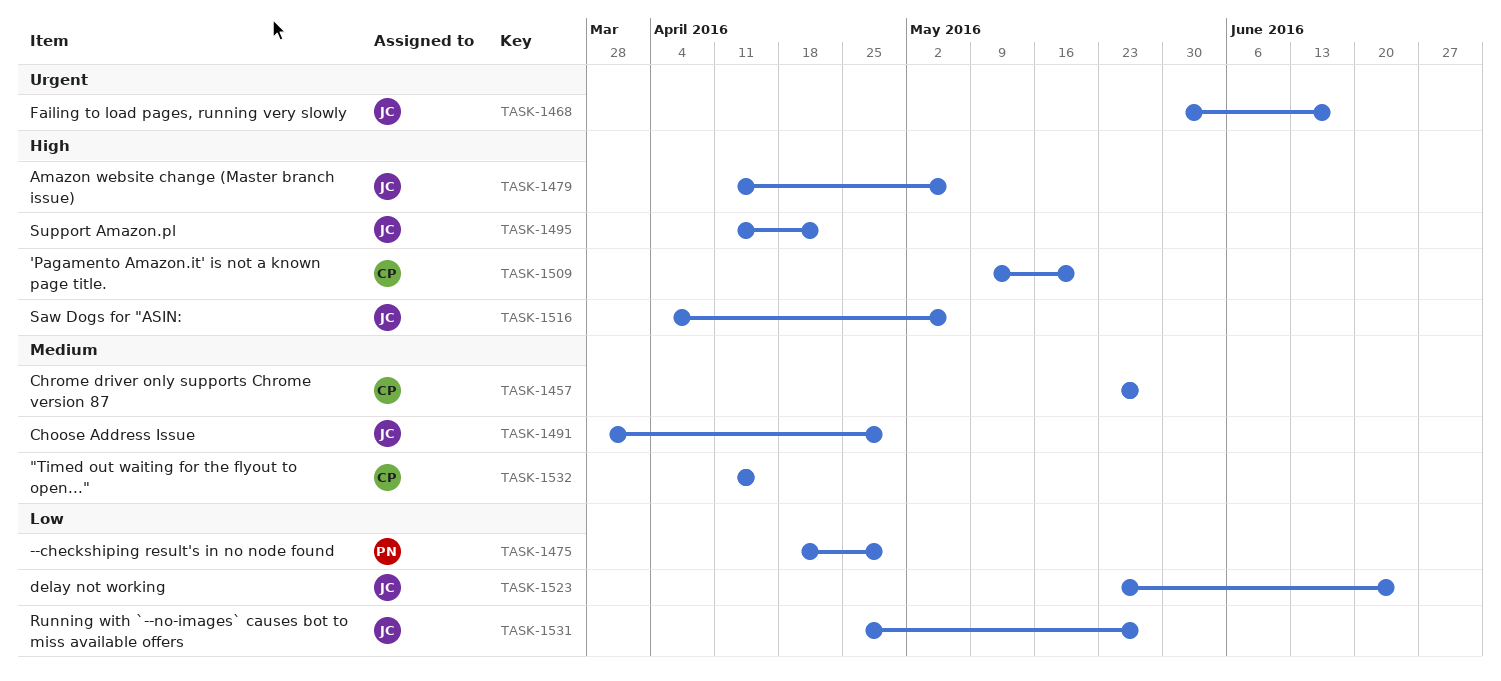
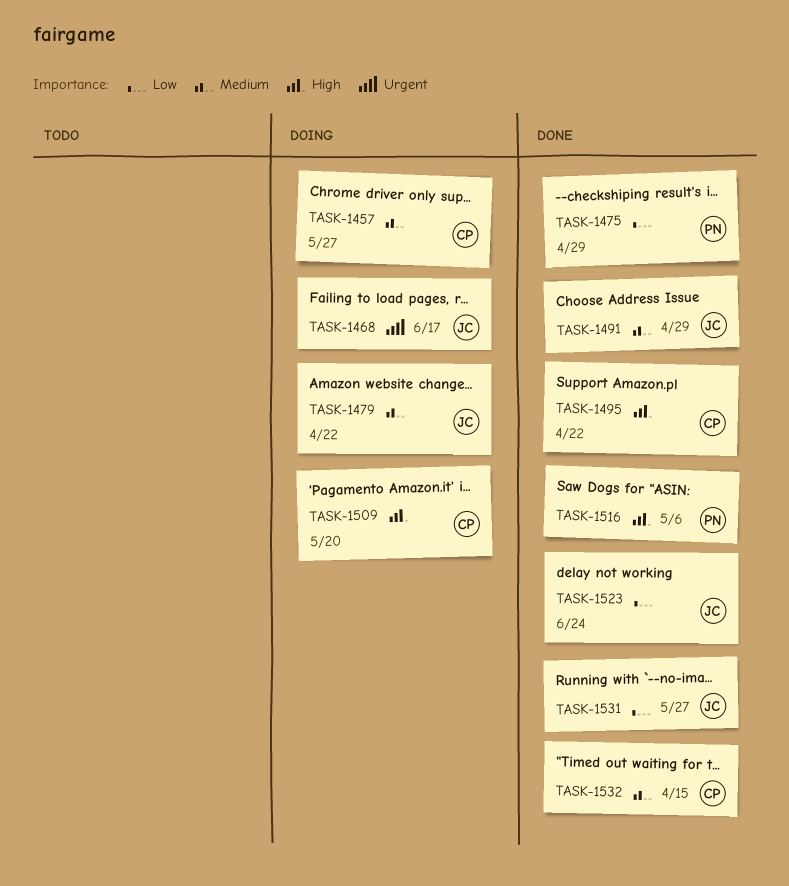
TASK-1479, priority: High -> Medium
TASK-1479, due: May 6 -> Apr 22
TASK-1495, owner: JC -> CP
TASK-1516, owner: JC -> PN

